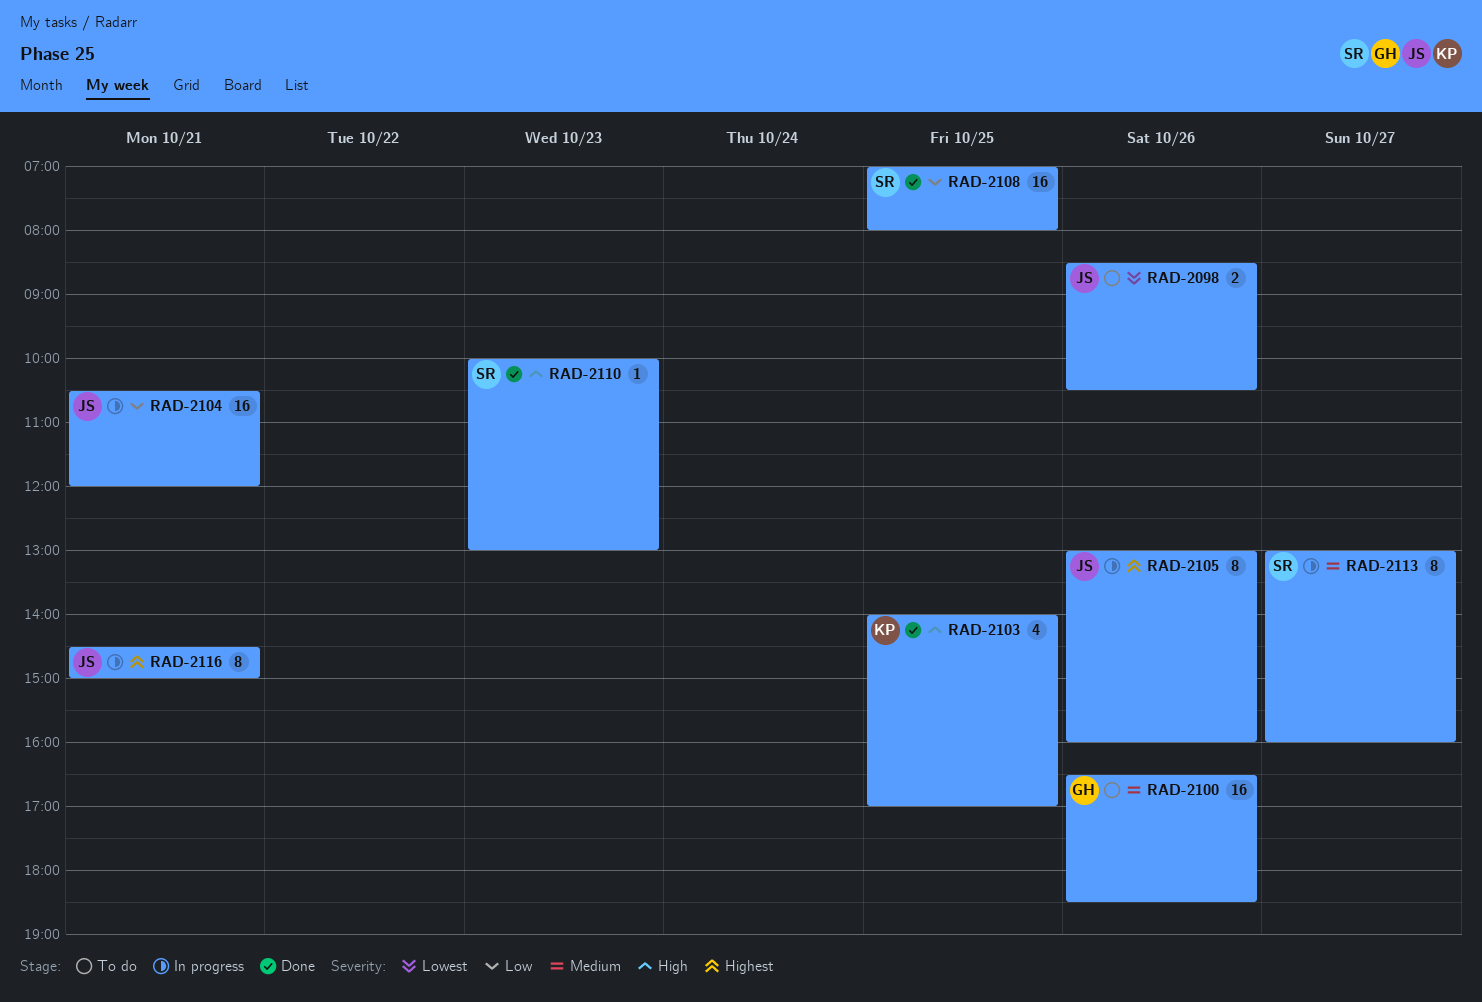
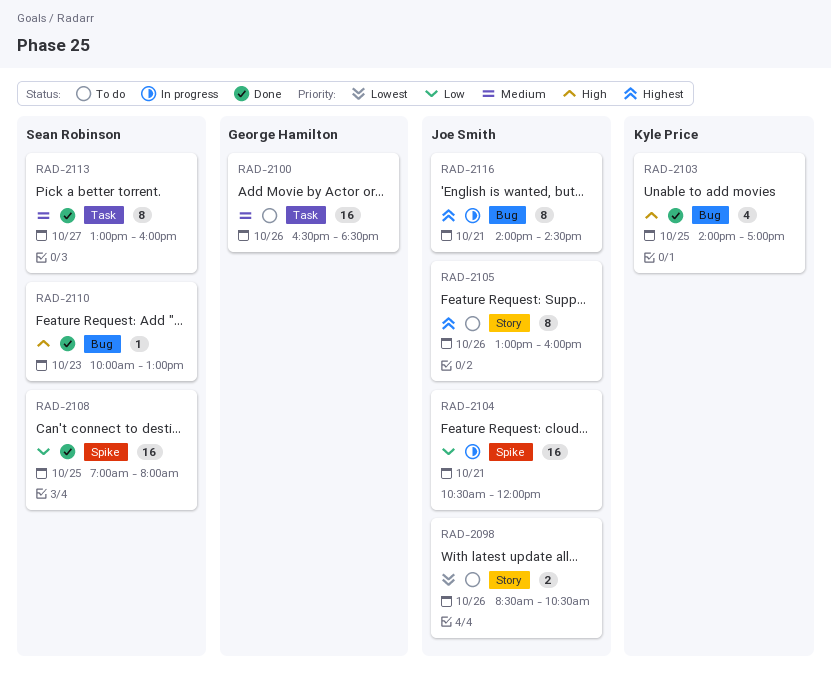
RAD-2105, status: In progress -> To do
RAD-2113, status: In progress -> Done
RAD-2116, begins: 14:30 -> 14:00
RAD-2116, ends: 15:00 -> 14:30

